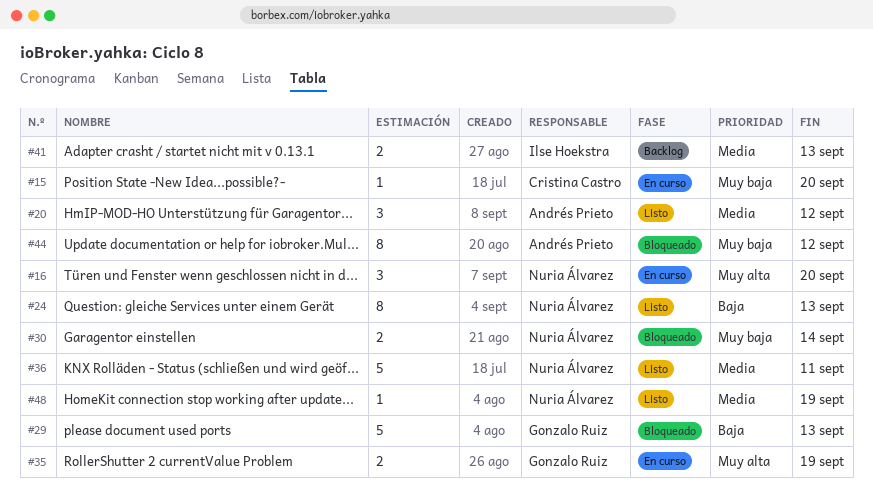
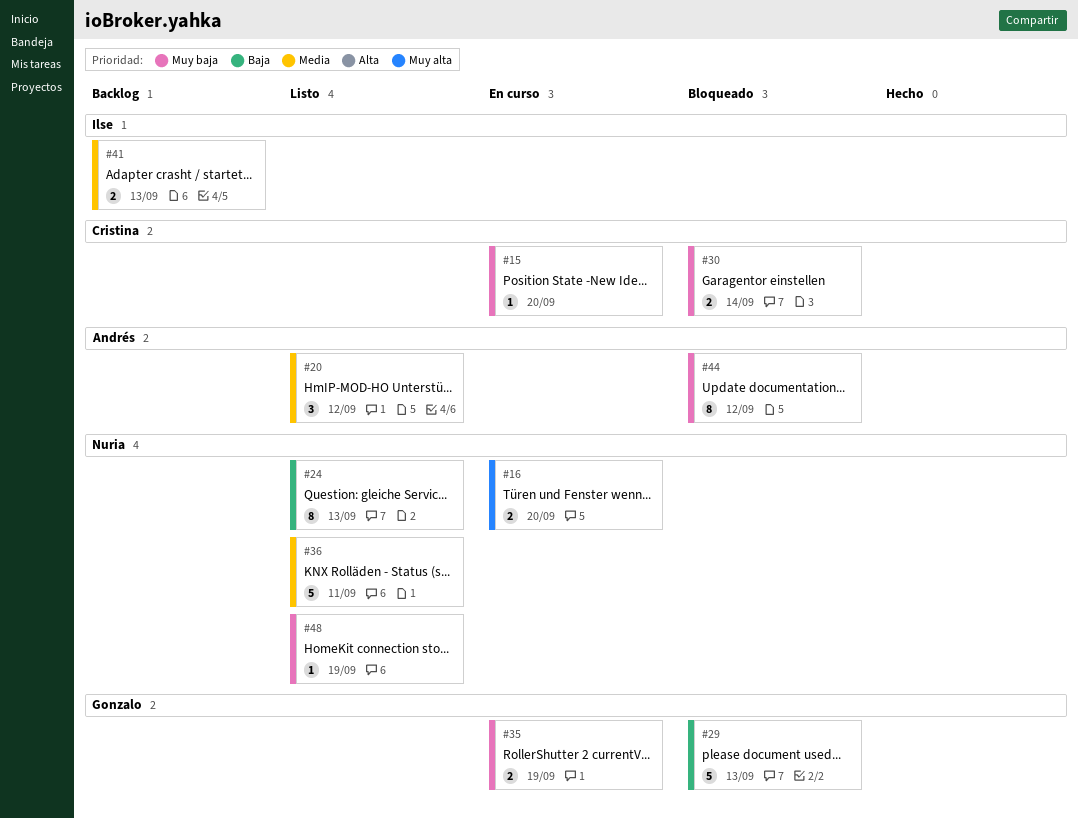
#16, estimate: 3 -> 2
#30, owner: Nuria Álvarez -> Cristina Castro
#35, priority: Muy alta -> Muy baja
#48, priority: Media -> Muy baja

